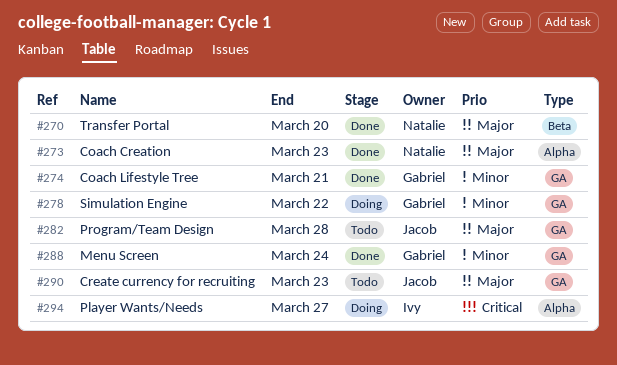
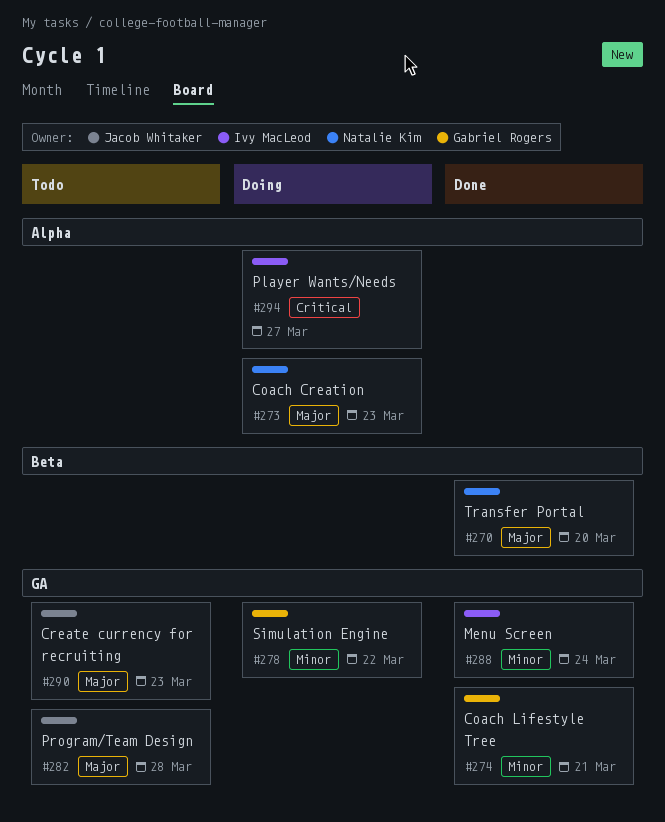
#273, status: Done -> Doing
#288, owner: Gabriel Rogers -> Ivy MacLeod

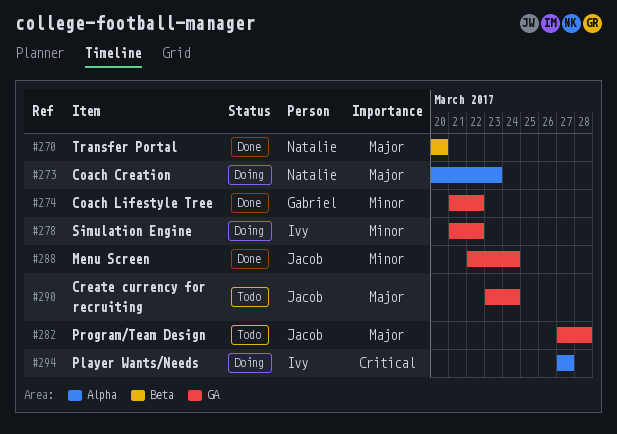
#274, due: Mar 21 -> Mar 22
#278, owner: Gabriel Rogers -> Ivy MacLeod
#288, owner: Ivy MacLeod -> Jacob Whitaker
#290, due: Mar 23 -> Mar 24

